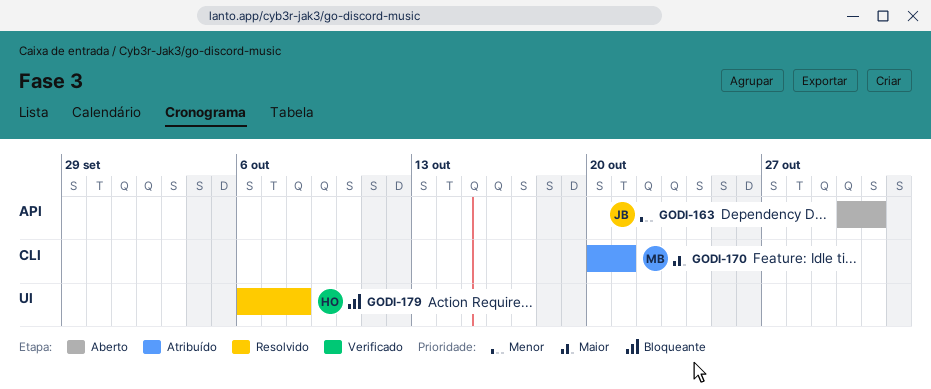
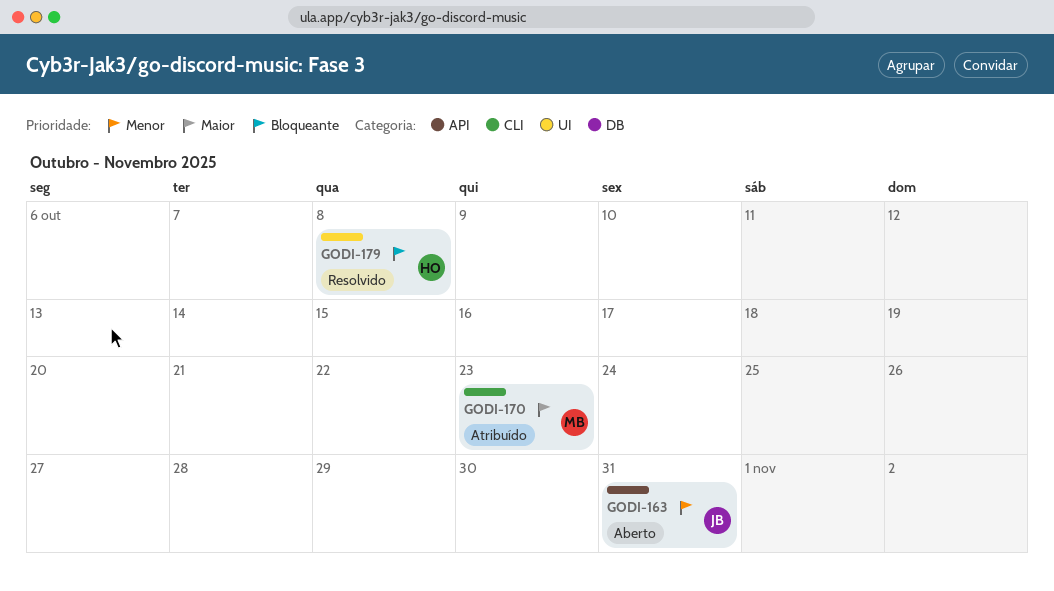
GODI-170, due: Oct 21 -> Oct 23

